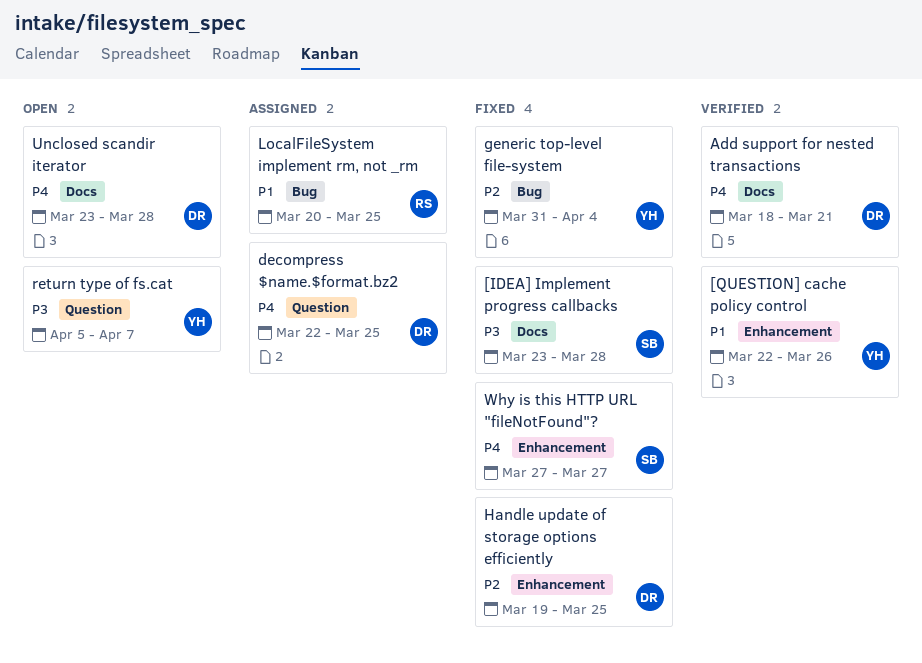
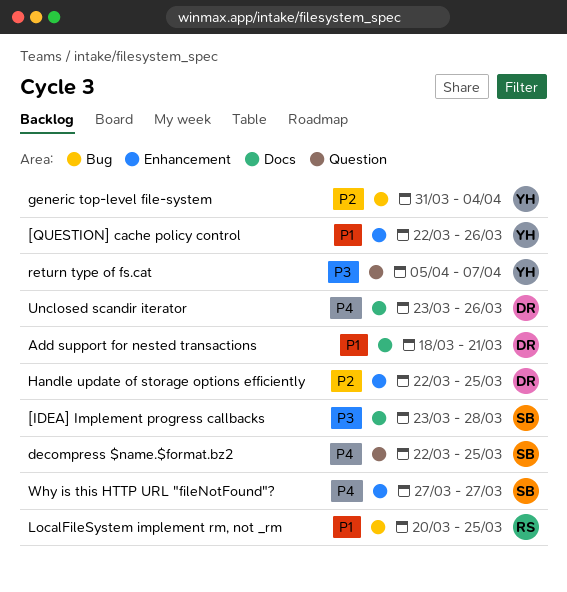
Add support for nested transactions, priority: P4 -> P1
decompress $name.$format.bz2, owner: DR -> SB
Handle update of storage options efficiently, start: Mar 19 -> Mar 22
Unclosed scandir iterator, due: Mar 28 -> Mar 26

